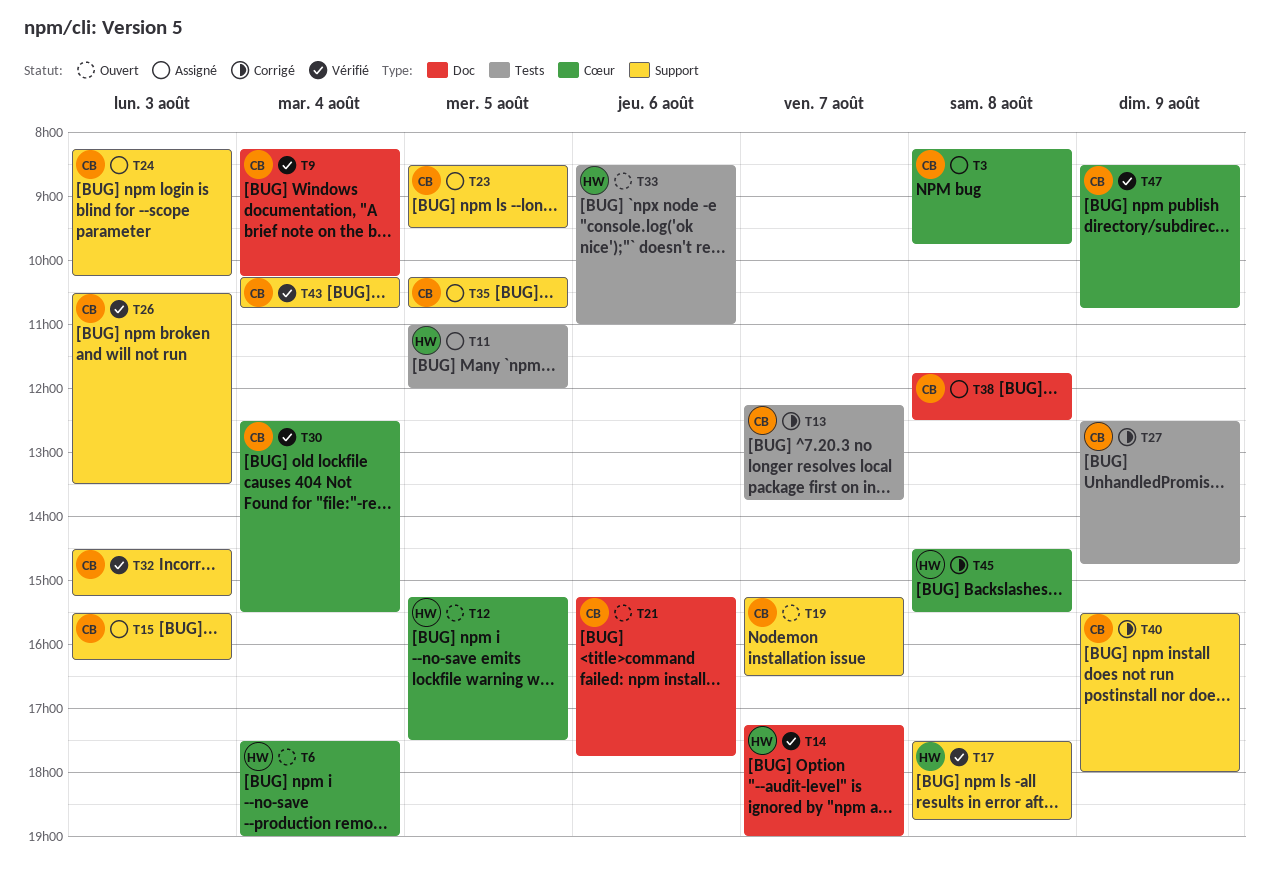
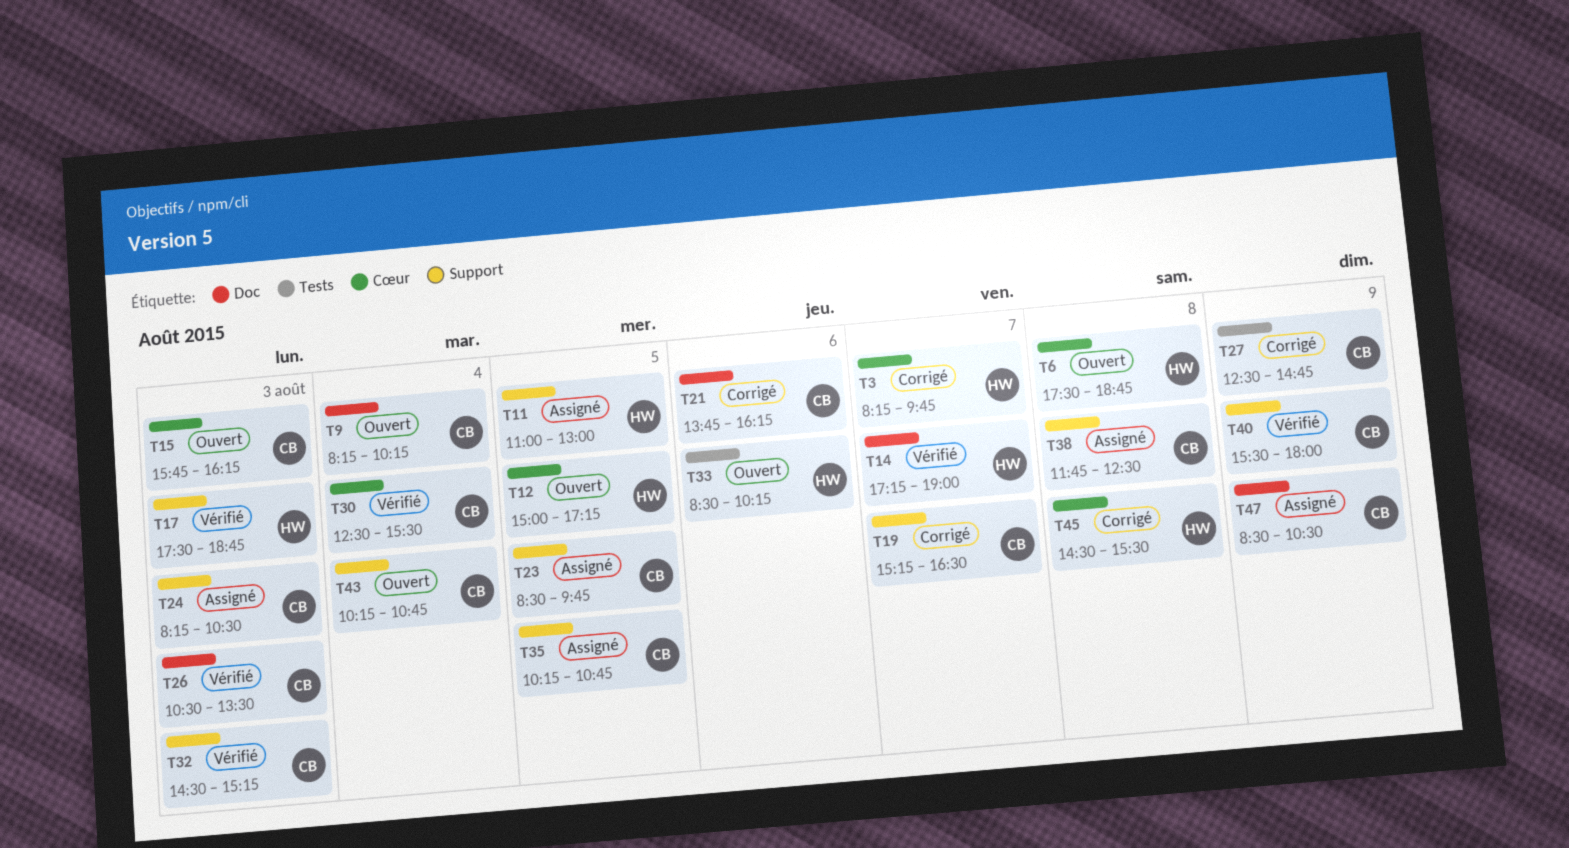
T3, status: Assigné -> Corrigé
T3, owner: CB -> HW
T3, day: Aug 8 -> Aug 7
T6, day: Aug 4 -> Aug 8
T6, ends: 19:00 -> 18:45
T9, status: Vérifié -> Ouvert
T11, label: Tests -> Support
T11, ends: 12:00 -> 13:00
T12, begins: 15:15 -> 15:00
T12, ends: 17:30 -> 17:15
T13: present -> none
T15, status: Assigné -> Ouvert
T15, label: Support -> Cœur
T15, begins: 15:30 -> 15:45
T17, day: Aug 8 -> Aug 3
T19, status: Ouvert -> Corrigé
T21, status: Ouvert -> Corrigé
T21, begins: 15:15 -> 13:45
T21, ends: 17:45 -> 16:15
T23, ends: 09:30 -> 09:45
T24, ends: 10:15 -> 10:30
T26, label: Support -> Doc
T33, ends: 11:00 -> 10:15
T38, label: Doc -> Support
T40, status: Corrigé -> Vérifié
T43, status: Vérifié -> Ouvert
T47, status: Vérifié -> Assigné
T47, label: Cœur -> Doc
T47, ends: 10:45 -> 10:30

